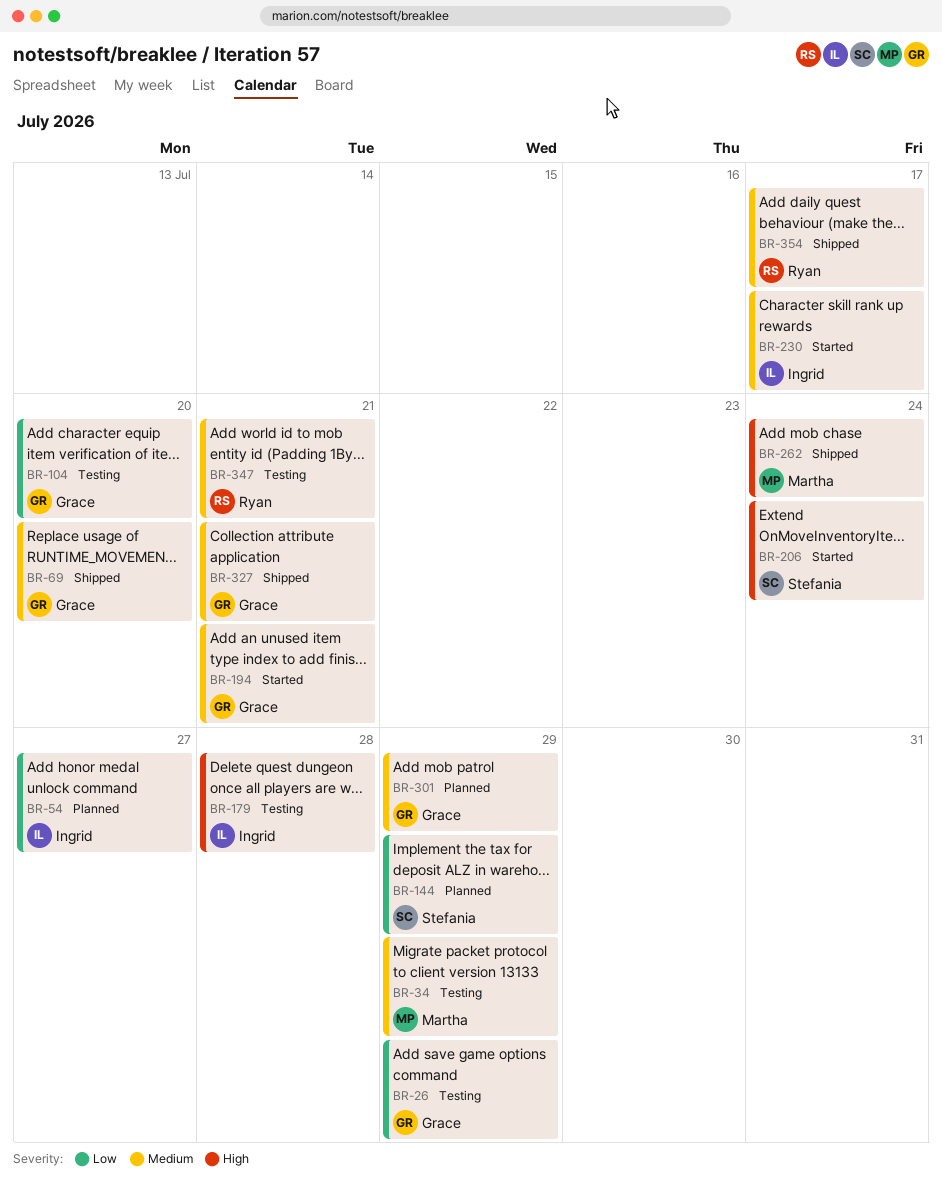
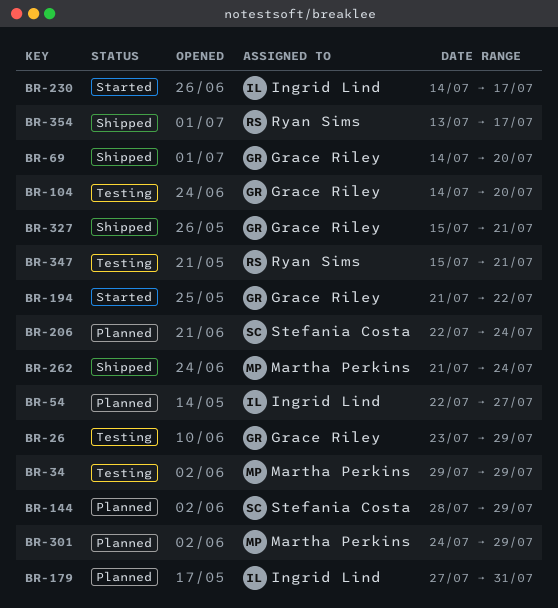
BR-179, status: Testing -> Planned
BR-179, due: Jul 28 -> Jul 31
BR-194, due: Jul 21 -> Jul 22
BR-206, status: Started -> Planned
BR-301, owner: Grace Riley -> Martha Perkins

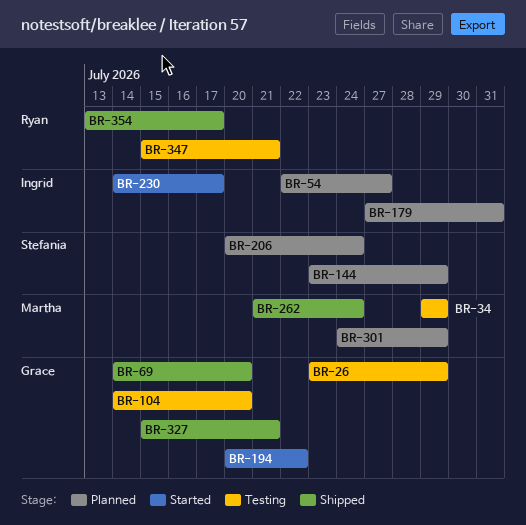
BR-144, start: Jul 28 -> Jul 23
BR-194, start: Jul 21 -> Jul 20
BR-206, start: Jul 22 -> Jul 20

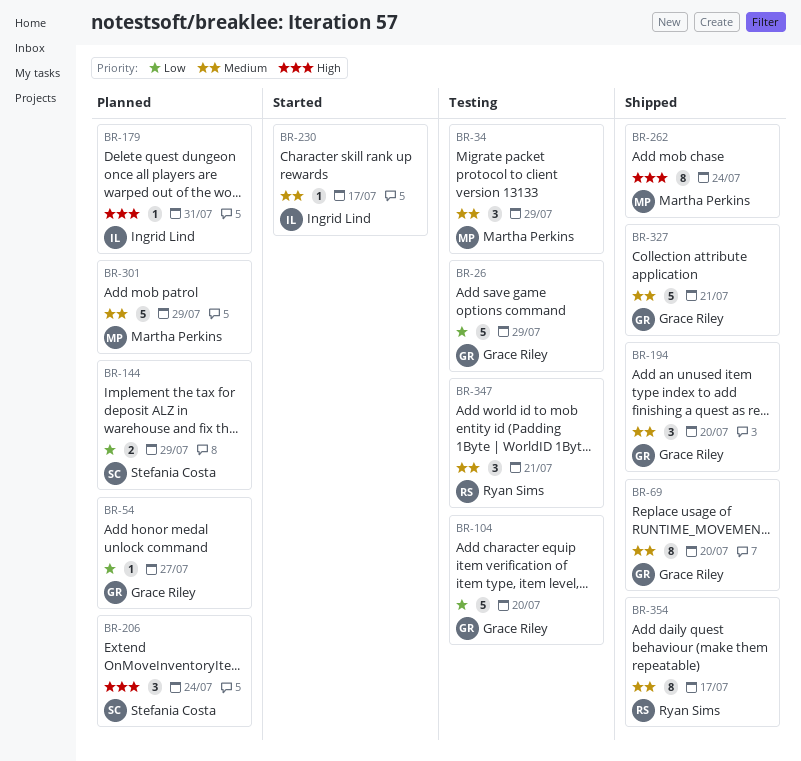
BR-54, owner: Ingrid Lind -> Grace Riley
BR-194, status: Started -> Shipped
BR-194, due: Jul 22 -> Jul 20

